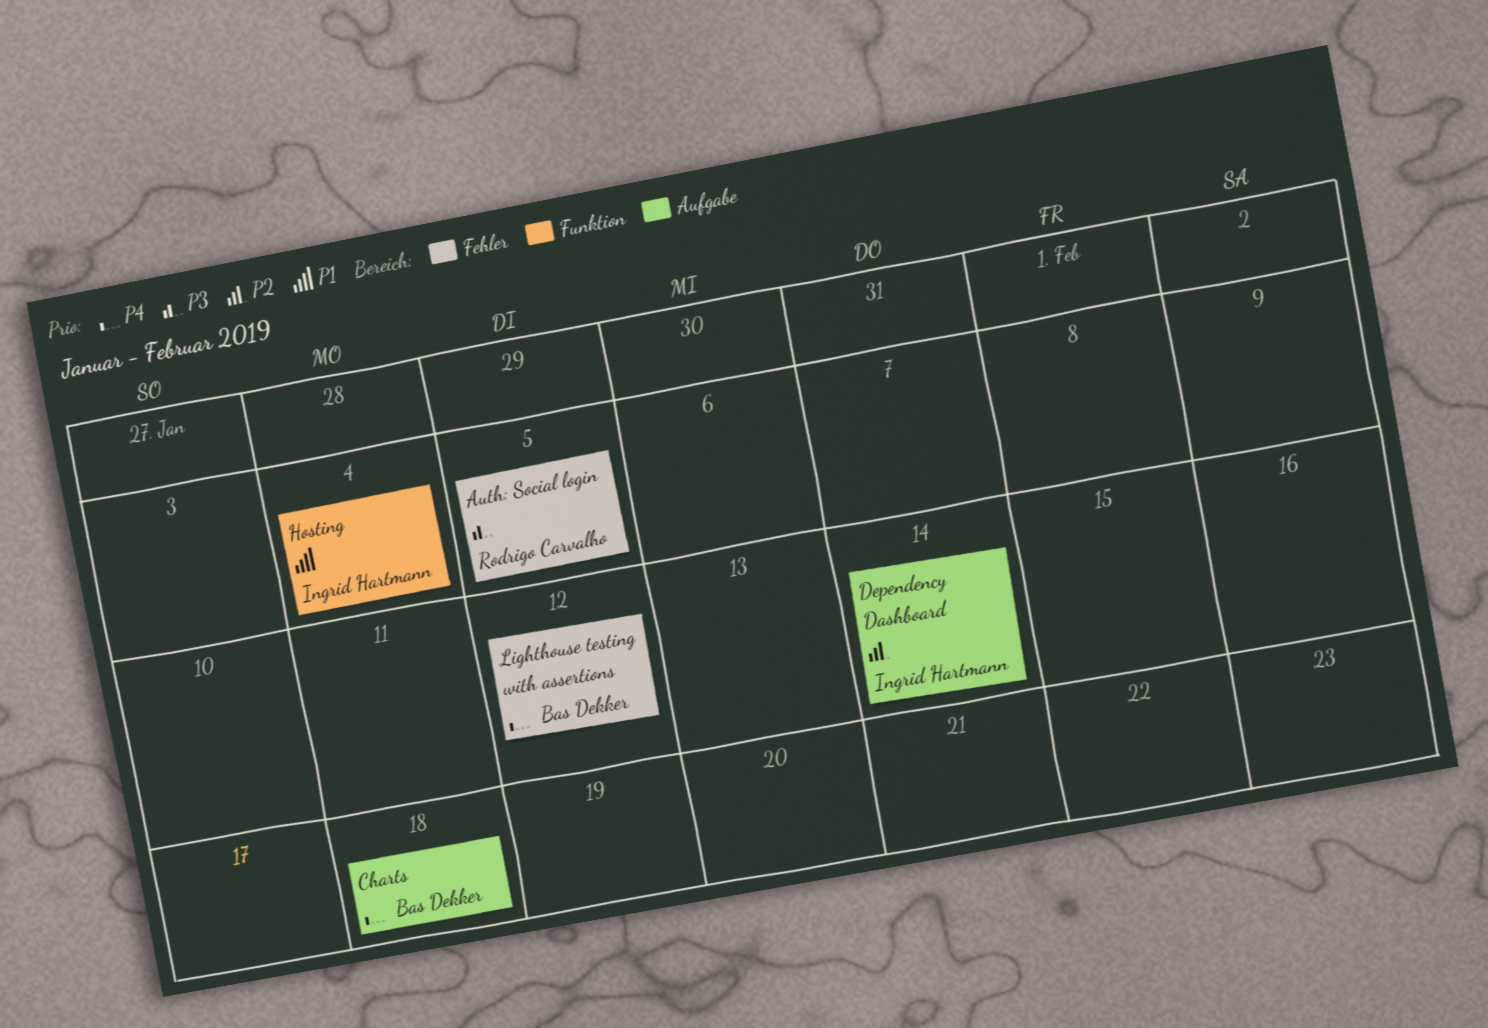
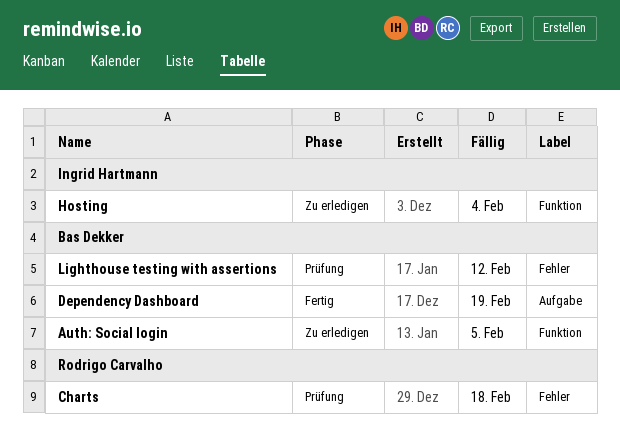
Auth: Social login, owner: Rodrigo Carvalho -> Bas Dekker
Auth: Social login, label: Fehler -> Funktion
Charts, owner: Bas Dekker -> Rodrigo Carvalho
Charts, label: Aufgabe -> Fehler
Dependency Dashboard, owner: Ingrid Hartmann -> Bas Dekker
Dependency Dashboard, due: Feb 14 -> Feb 19

